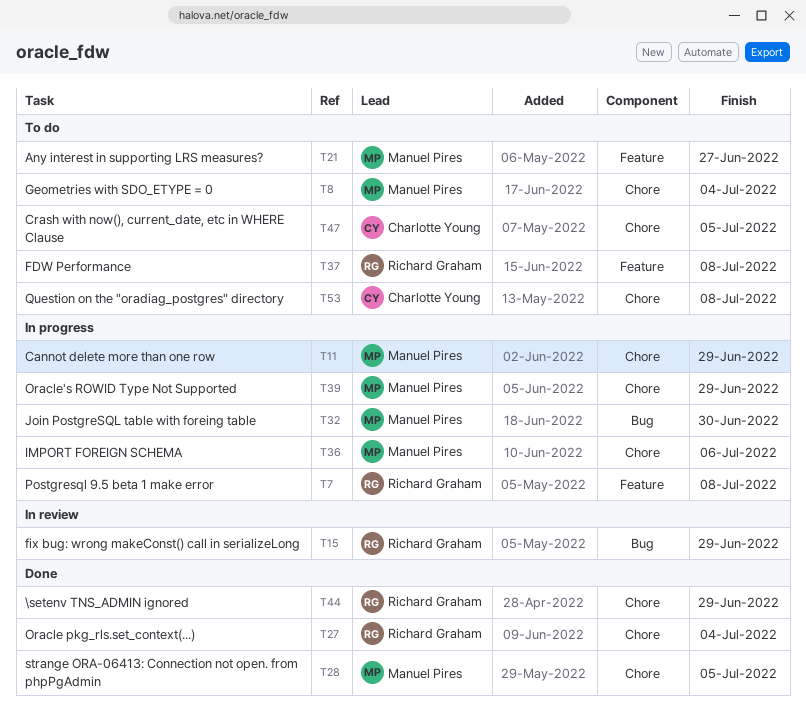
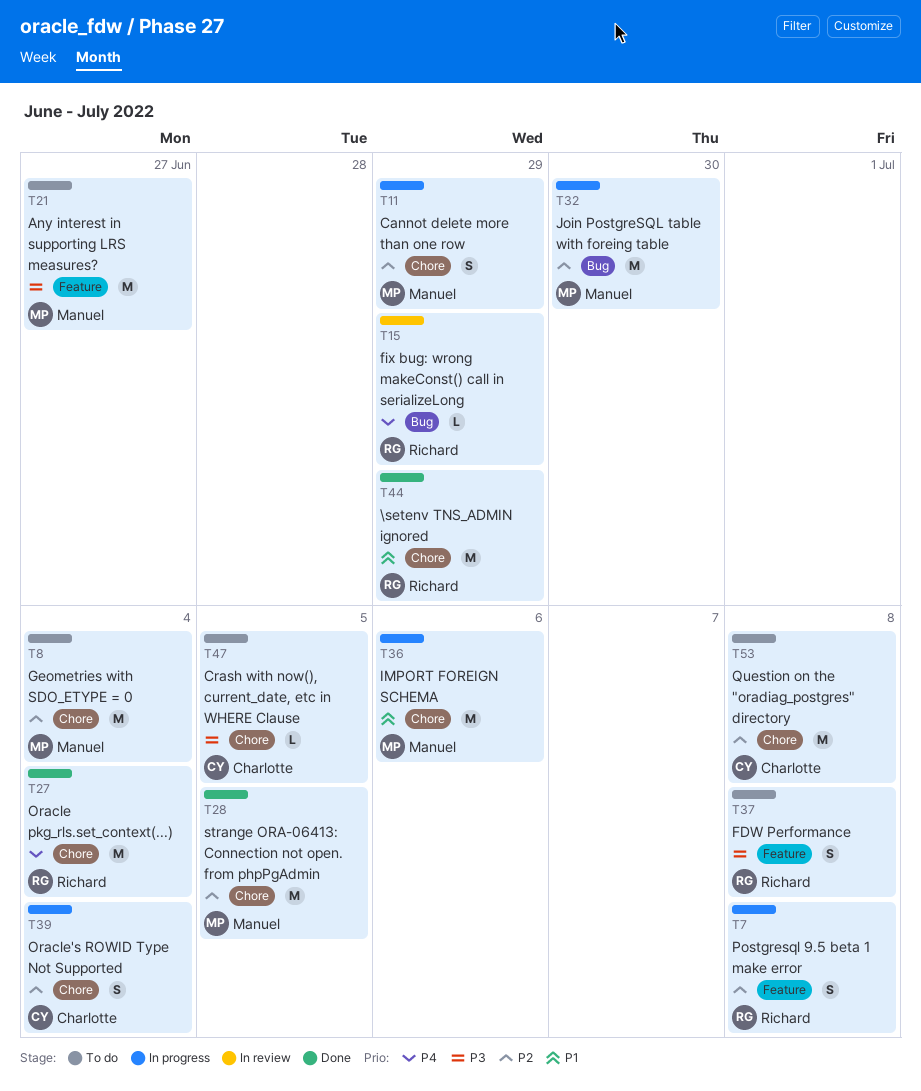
T39, owner: Manuel Pires -> Charlotte Young
T39, due: Jun 29 -> Jul 4

